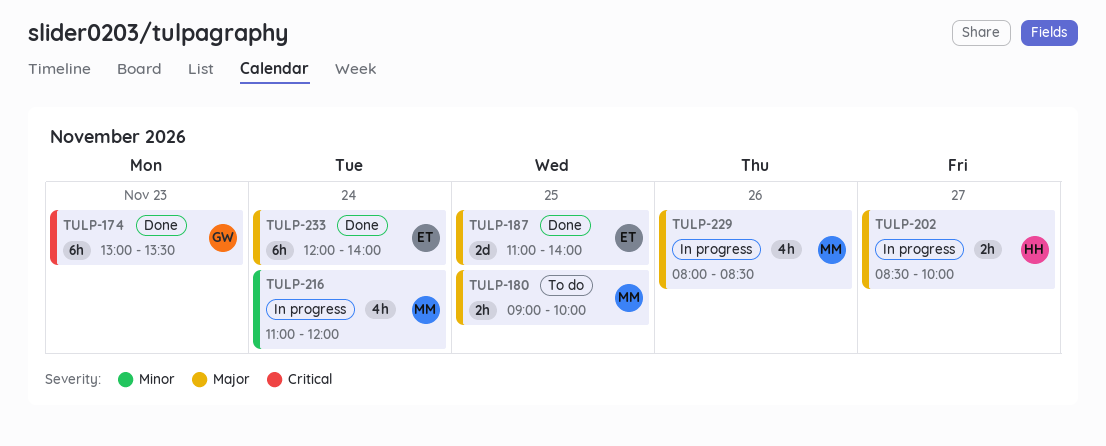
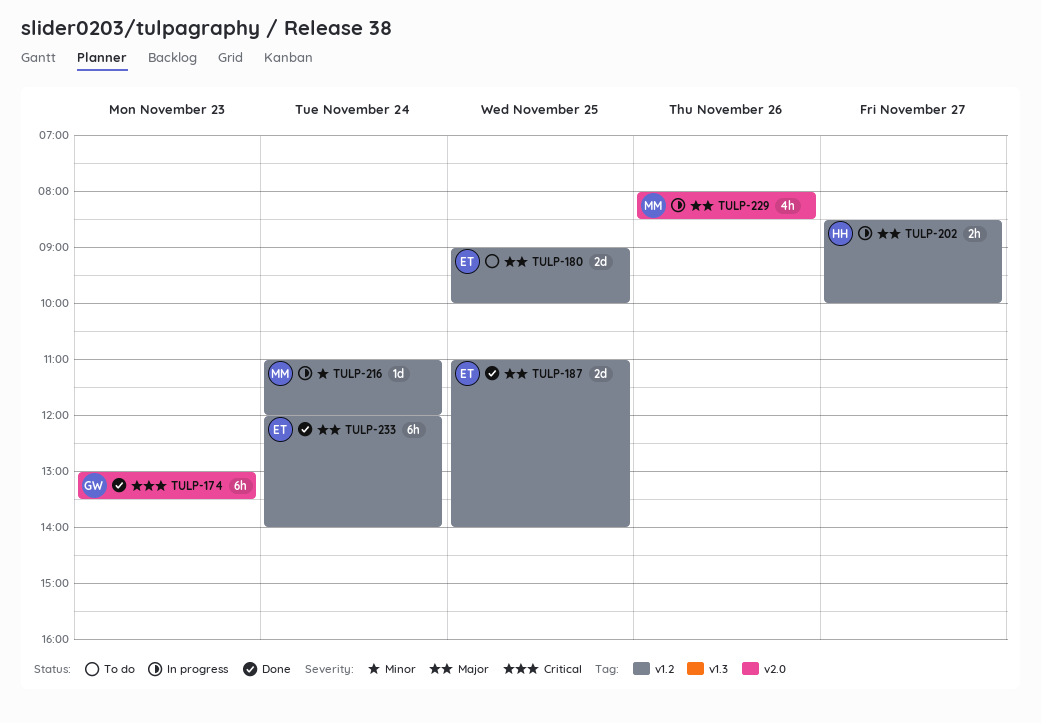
TULP-180, owner: MM -> ET
TULP-180, estimate: 2h -> 2d
TULP-216, estimate: 4h -> 1d

